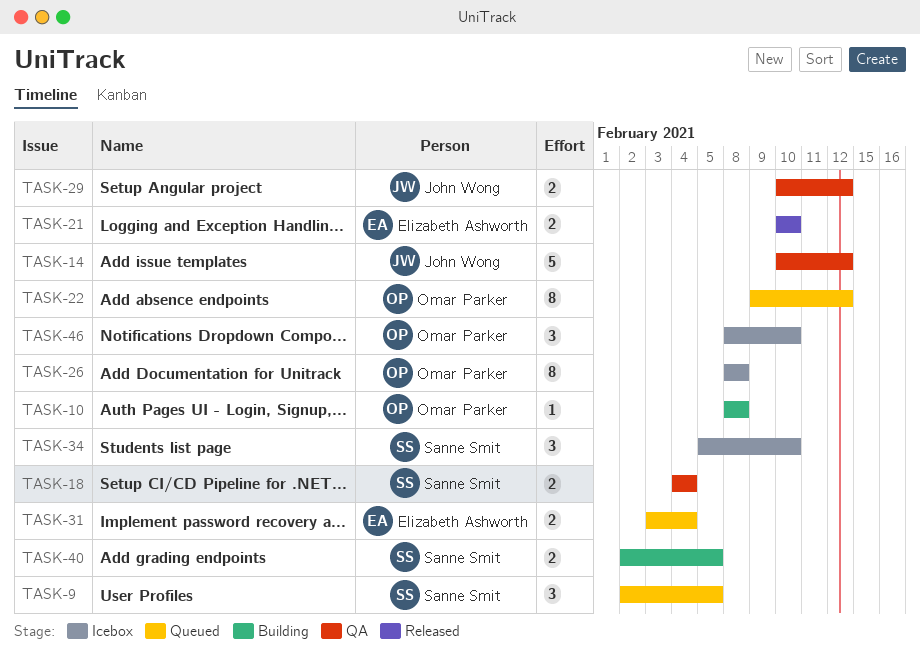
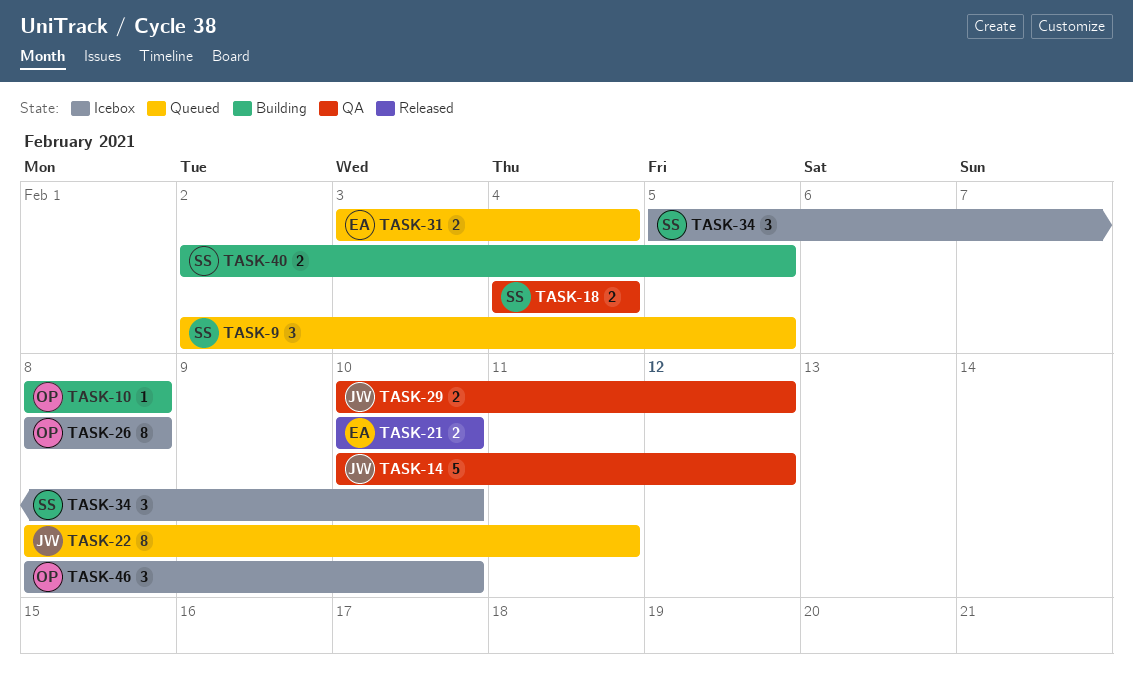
TASK-22, owner: Omar Parker -> John Wong
TASK-22, start: Feb 9 -> Feb 8
TASK-22, due: Feb 12 -> Feb 11

